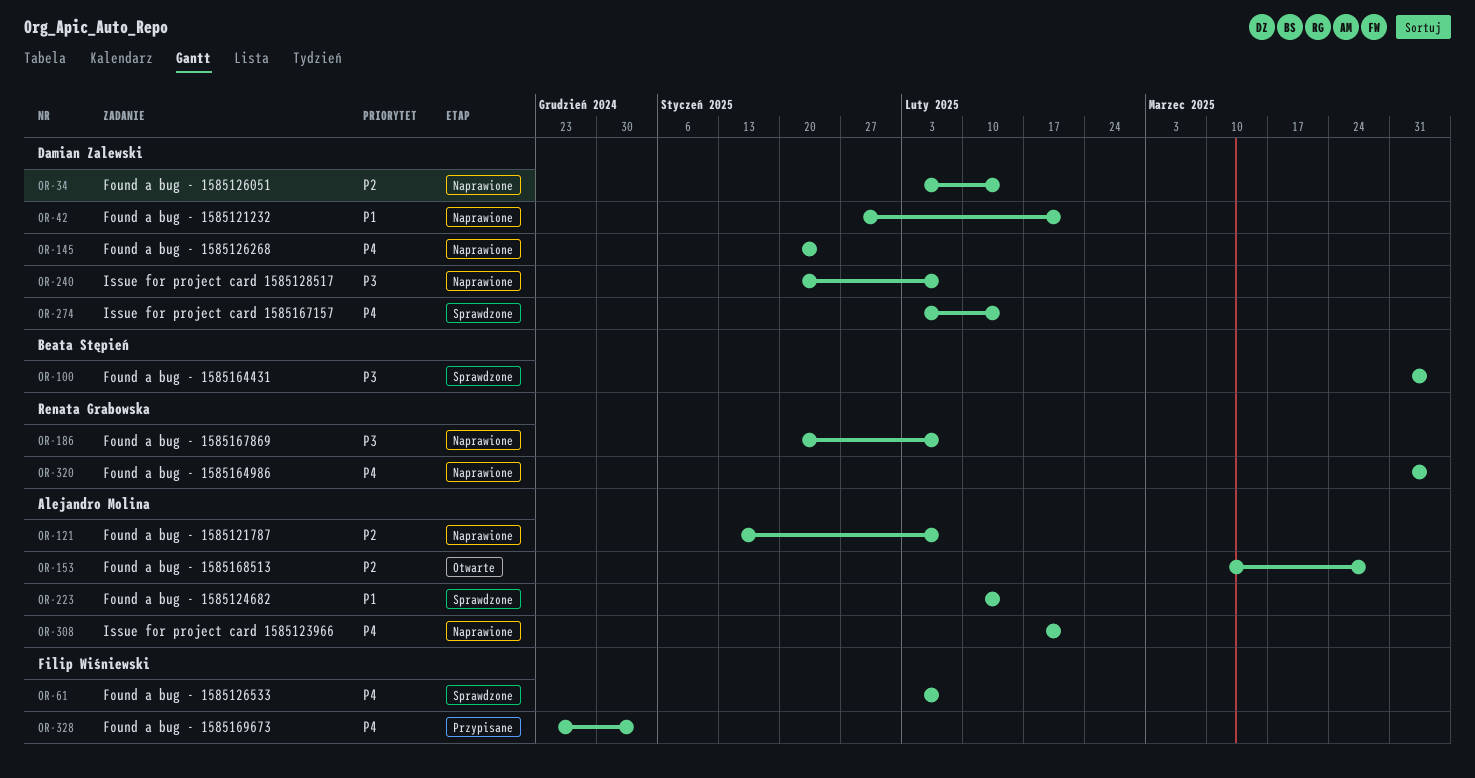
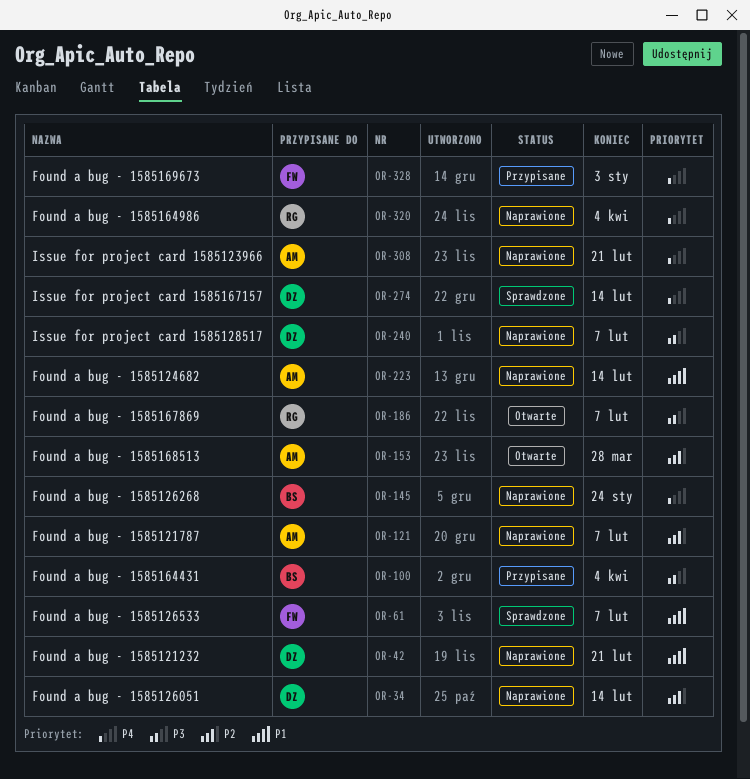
OR-61, priority: P4 -> P1
OR-100, status: Sprawdzone -> Przypisane
OR-145, owner: Damian Zalewski -> Beata Stępień
OR-186, status: Naprawione -> Otwarte
OR-223, status: Sprawdzone -> Naprawione

